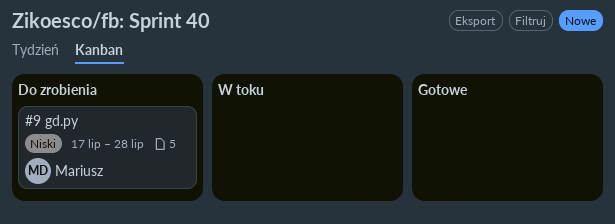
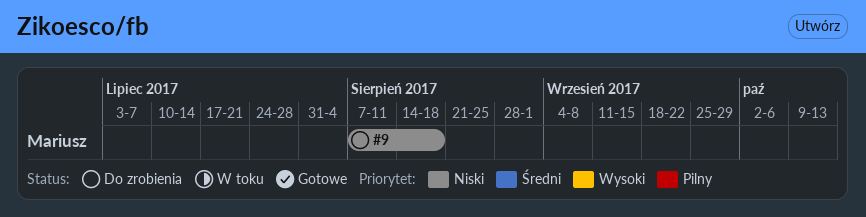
#9, start: Jul 17 -> Aug 7
#9, due: Jul 28 -> Aug 18

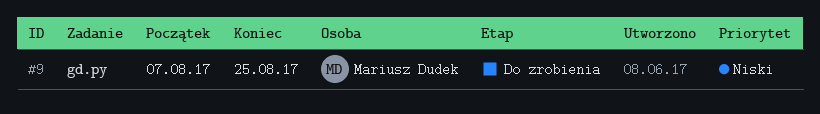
#9, due: Aug 18 -> Aug 25

